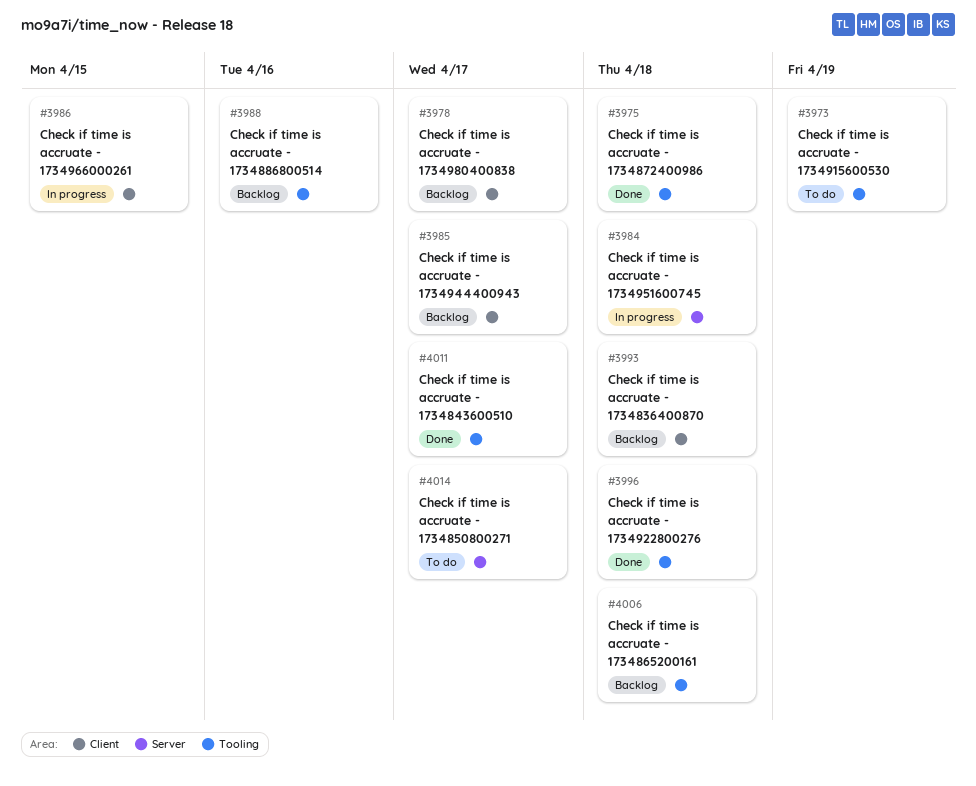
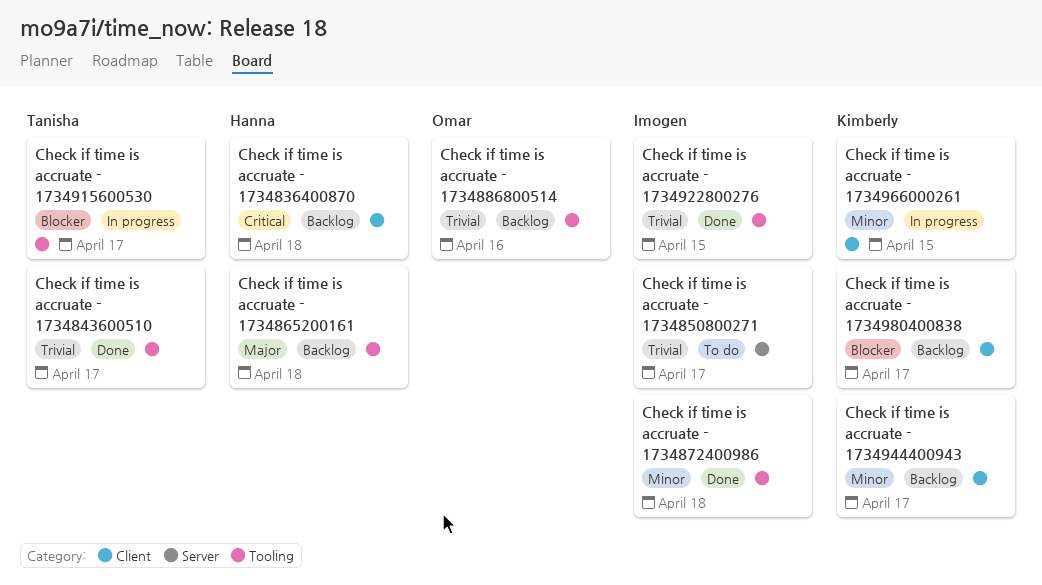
Check if time is accruate - 1734915600530, status: To do -> In progress
Check if time is accruate - 1734915600530, due: Apr 19 -> Apr 17
Check if time is accruate - 1734922800276, due: Apr 18 -> Apr 15
Check if time is accruate - 1734951600745: present -> none

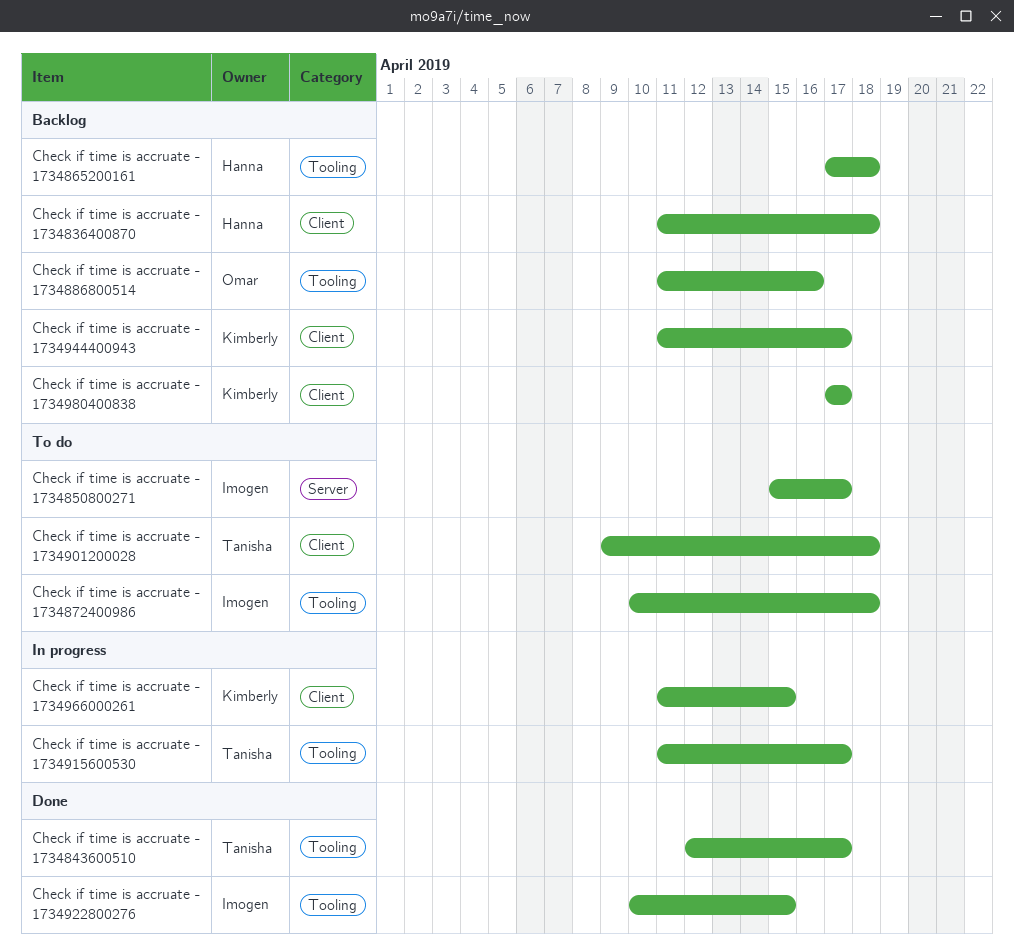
Check if time is accruate - 1734872400986, status: Done -> To do
Check if time is accruate - 1734901200028: none -> present

